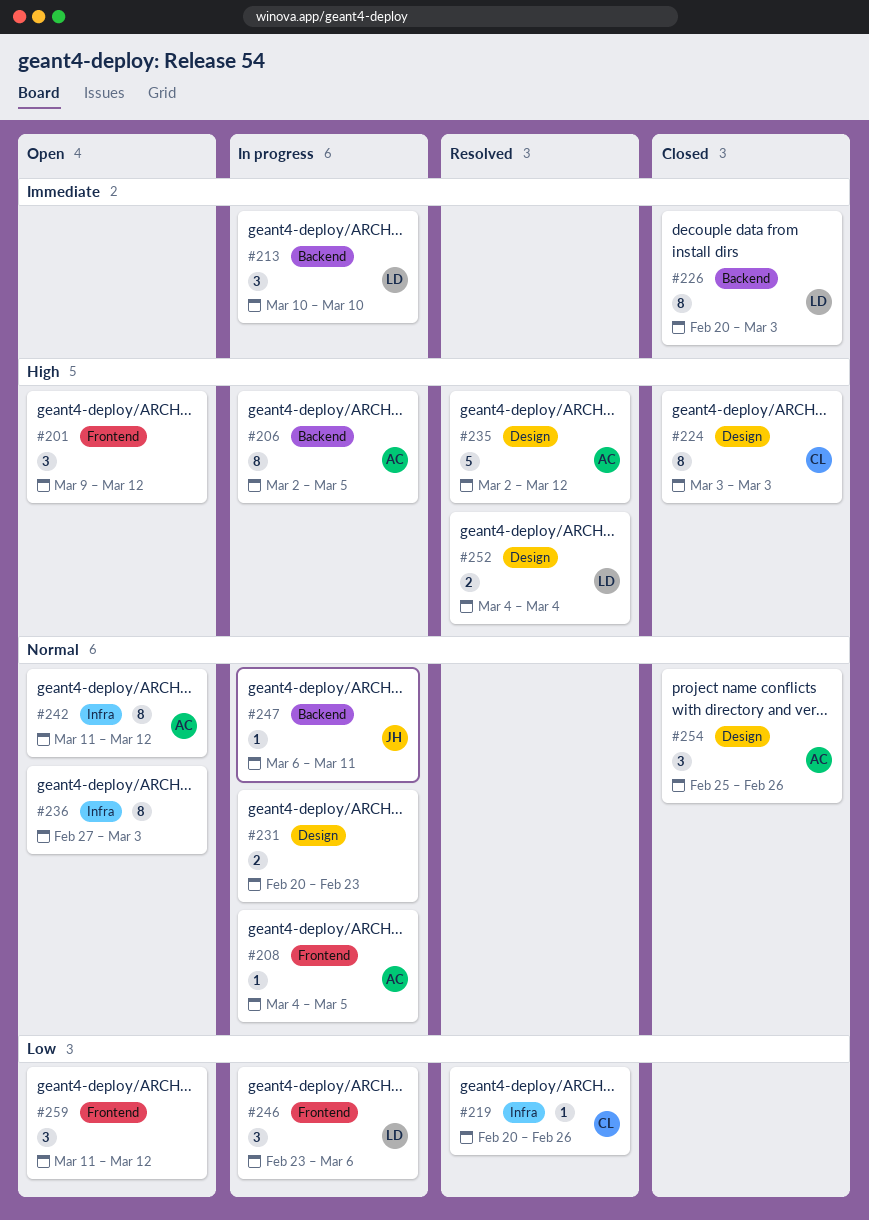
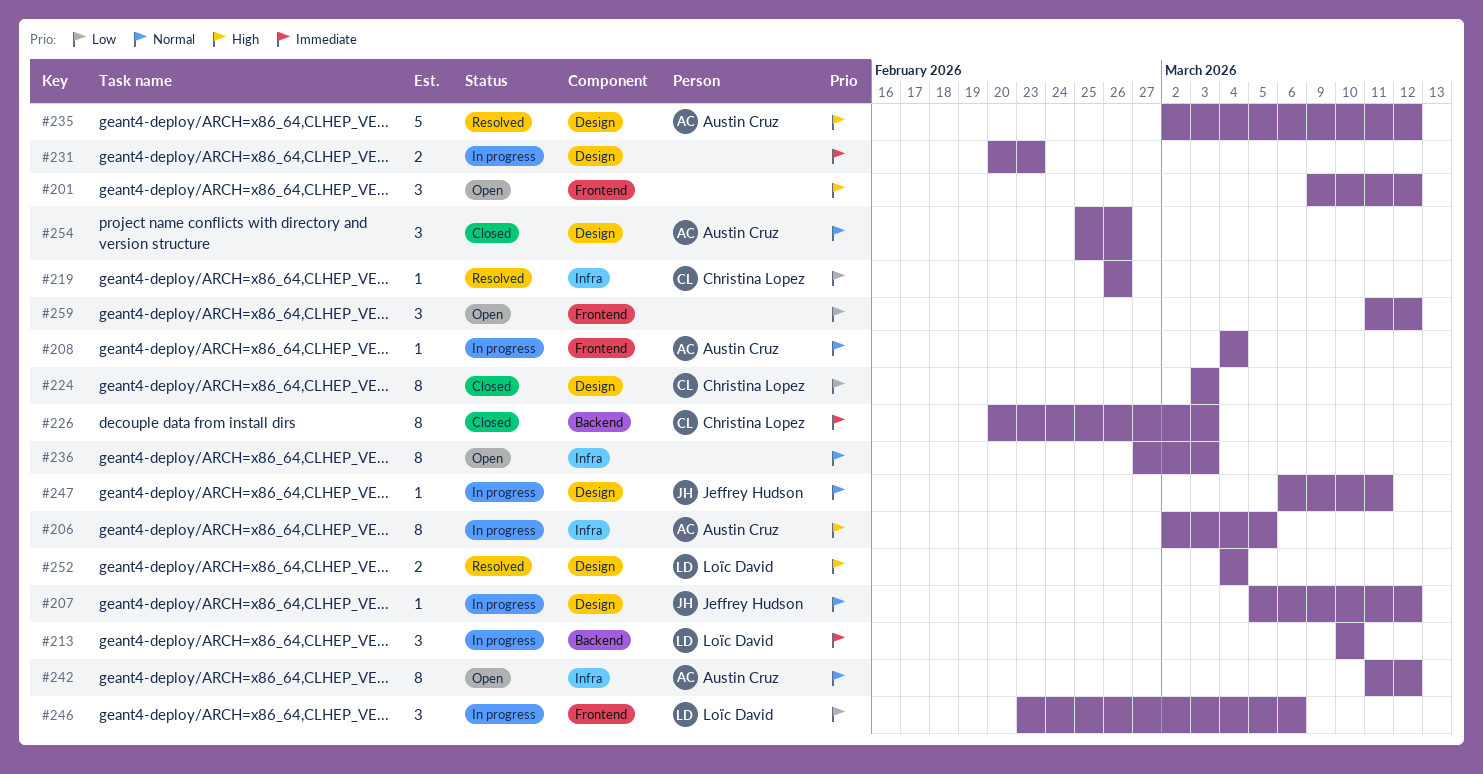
#206, label: Backend -> Infra
#207: none -> present
#208, due: Mar 5 -> Mar 4
#219, start: Feb 20 -> Feb 26
#224, priority: High -> Low
#226, owner: Loïc David -> Christina Lopez
#231, priority: Normal -> Immediate
#247, label: Backend -> Design

